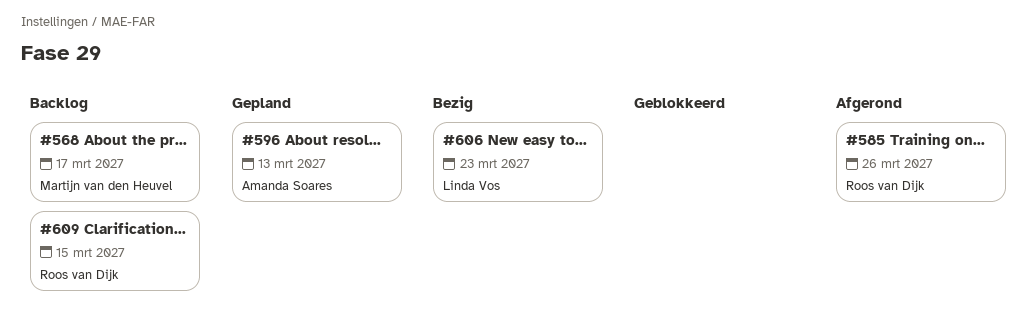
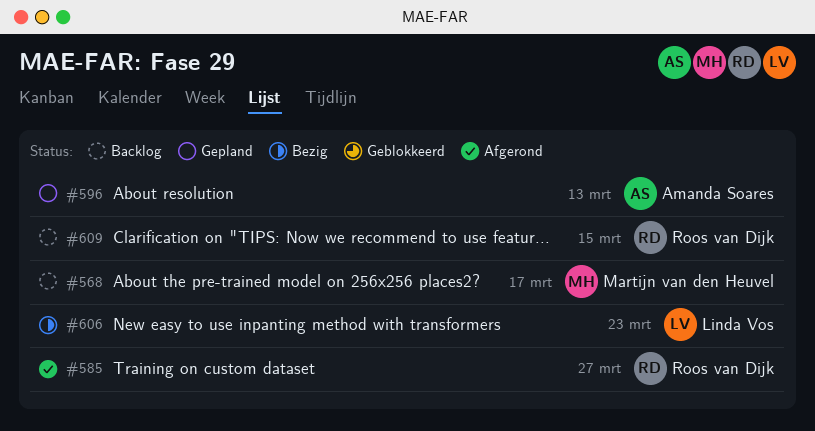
#585, due: Mar 26 -> Mar 27

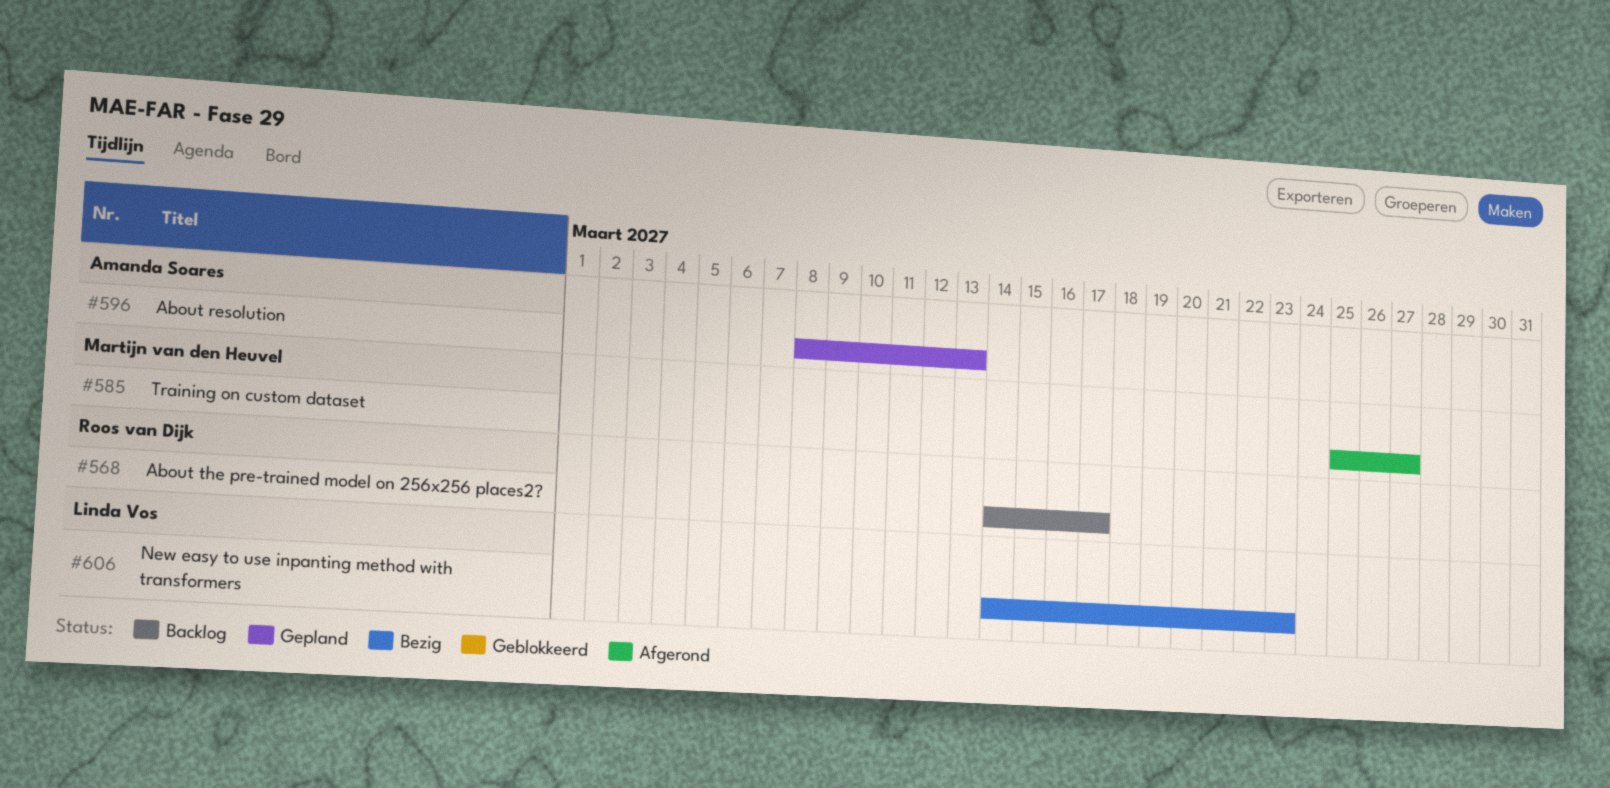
#568, owner: Martijn van den Heuvel -> Roos van Dijk
#585, owner: Roos van Dijk -> Martijn van den Heuvel
#609: present -> none

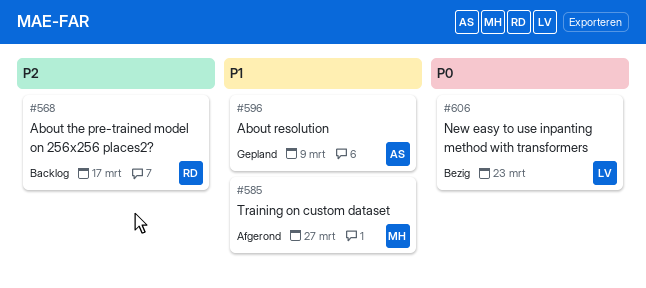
#596, due: Mar 13 -> Mar 9

